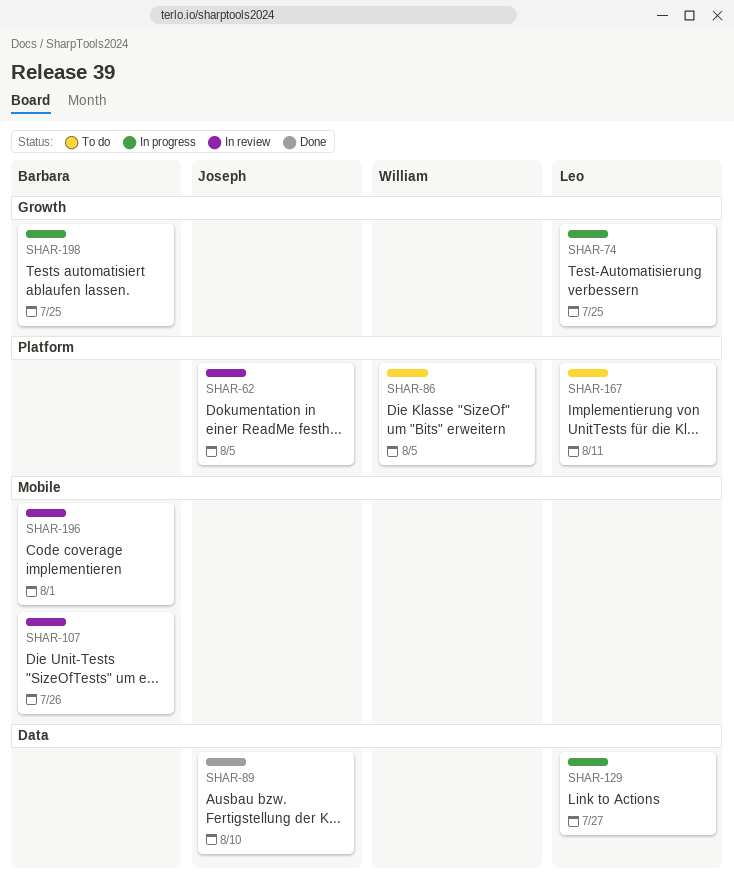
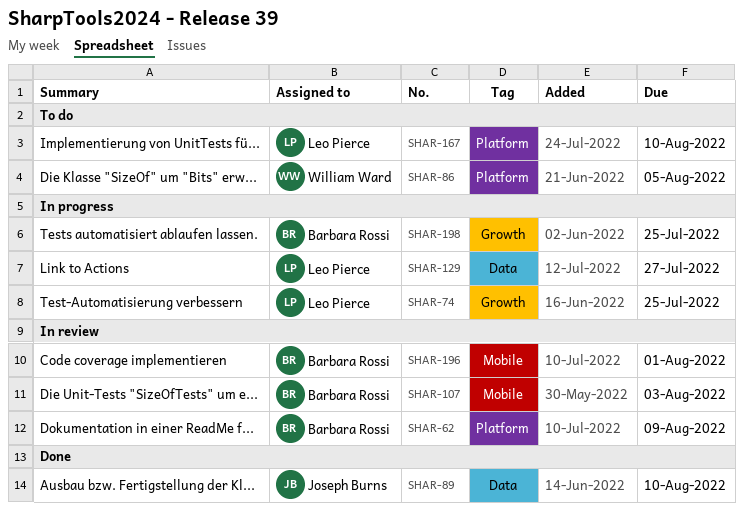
SHAR-62, owner: Joseph Burns -> Barbara Rossi
SHAR-62, due: Aug 5 -> Aug 9
SHAR-107, due: Jul 26 -> Aug 3
SHAR-167, due: Aug 11 -> Aug 10

